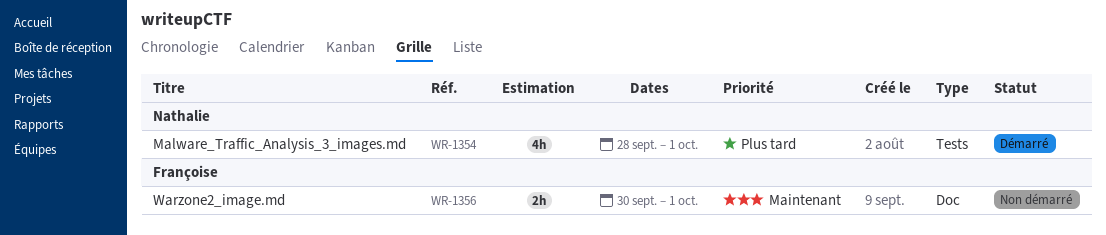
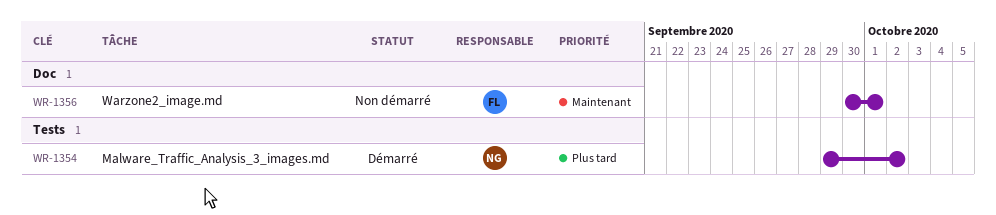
WR-1354, start: Sep 28 -> Sep 29
WR-1354, due: Oct 1 -> Oct 2

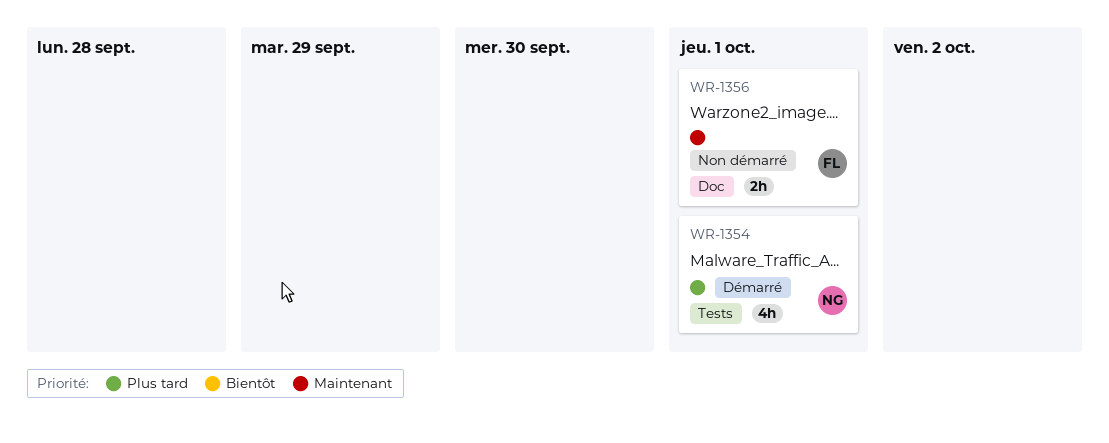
WR-1354, due: Oct 2 -> Oct 1

